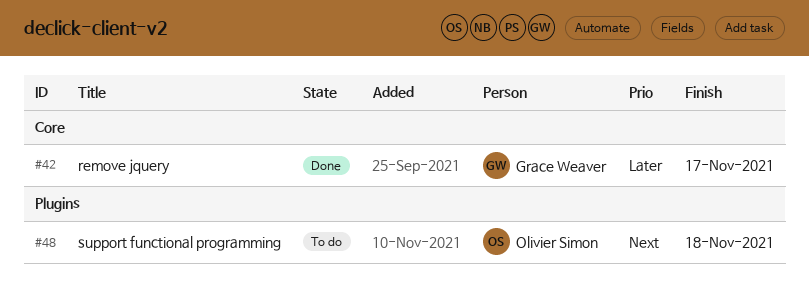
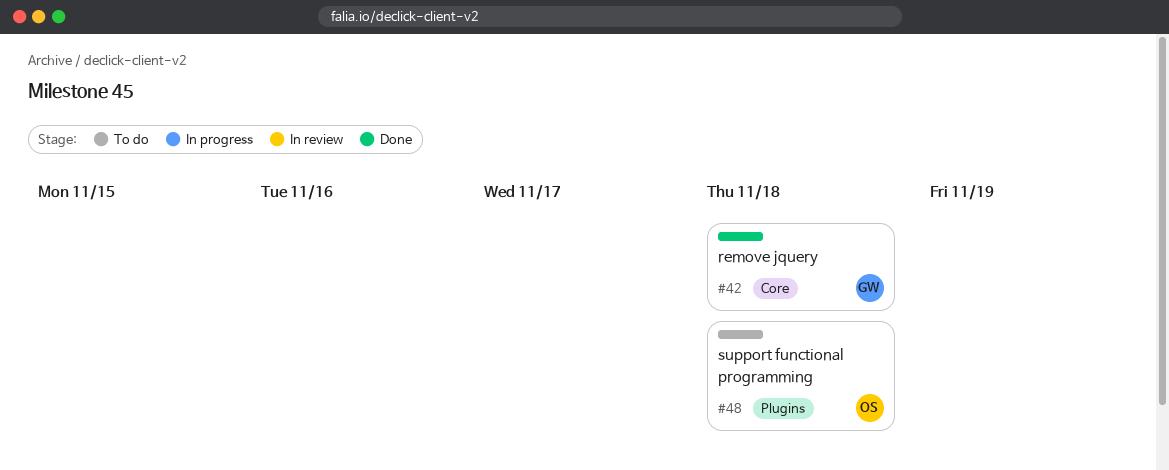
#42, due: Nov 17 -> Nov 18

